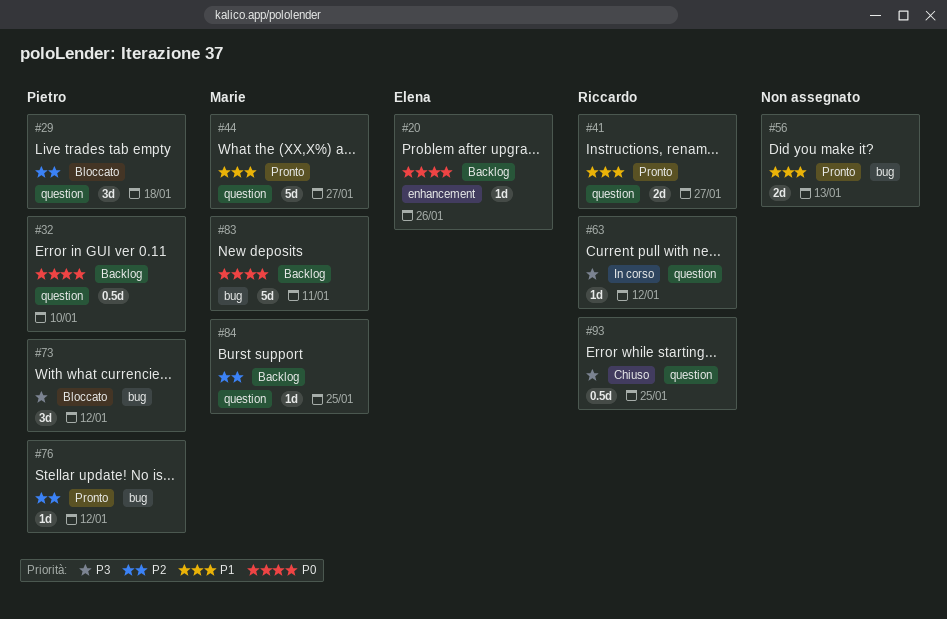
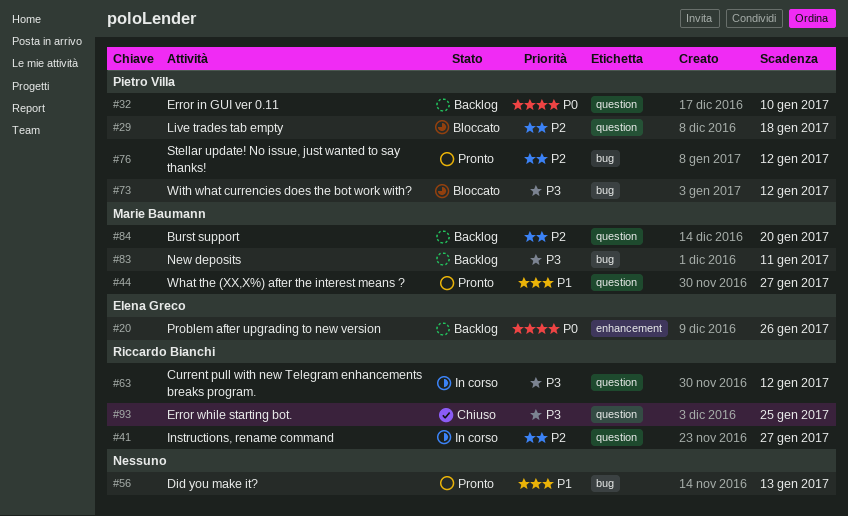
#41, status: Pronto -> In corso
#41, priority: P1 -> P2
#83, priority: P0 -> P3
#84, due: Jan 25 -> Jan 20

